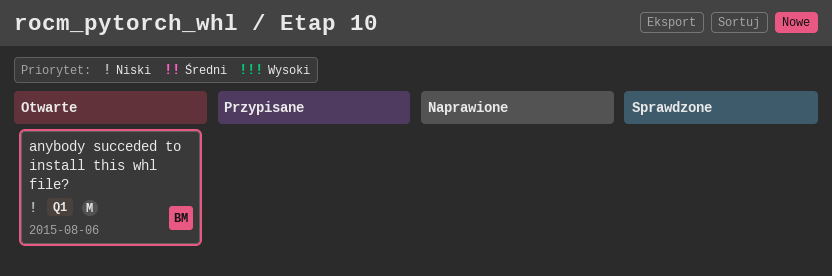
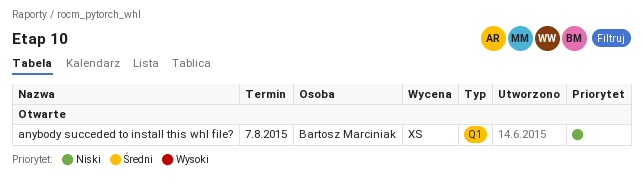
anybody succeded to install this whl file?, estimate: M -> XS
anybody succeded to install this whl file?, due: Aug 6 -> Aug 7

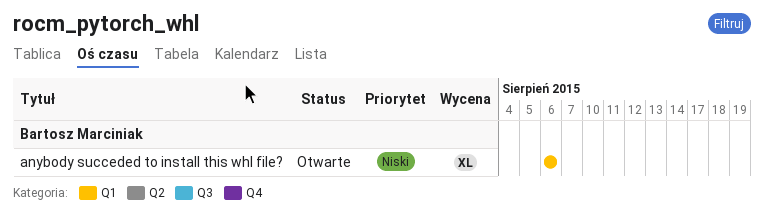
anybody succeded to install this whl file?, estimate: XS -> XL
anybody succeded to install this whl file?, due: Aug 7 -> Aug 6

